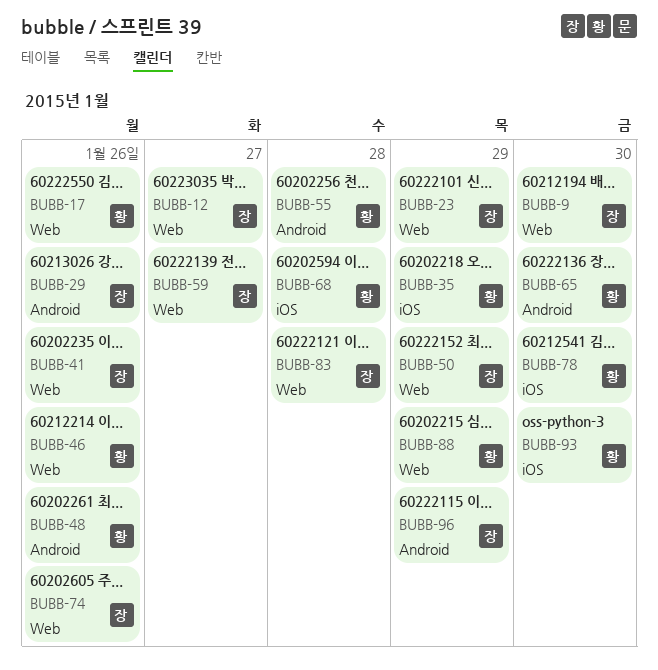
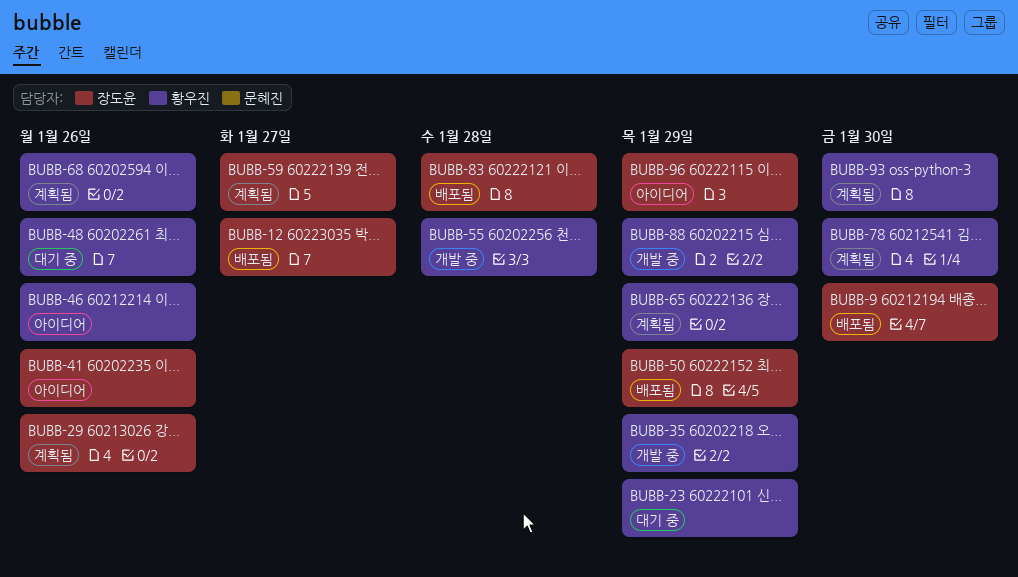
BUBB-17: present -> none
BUBB-23, owner: 장도윤 -> 황우진
BUBB-65, due: Jan 30 -> Jan 29
BUBB-68, due: Jan 28 -> Jan 26
BUBB-74: present -> none

